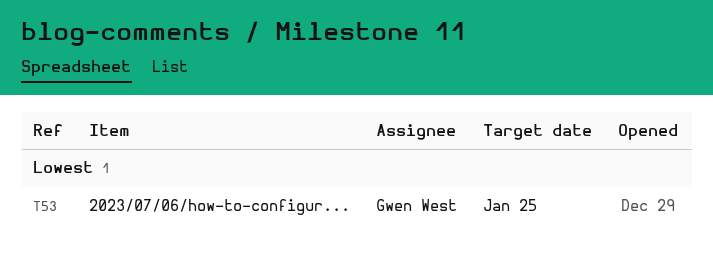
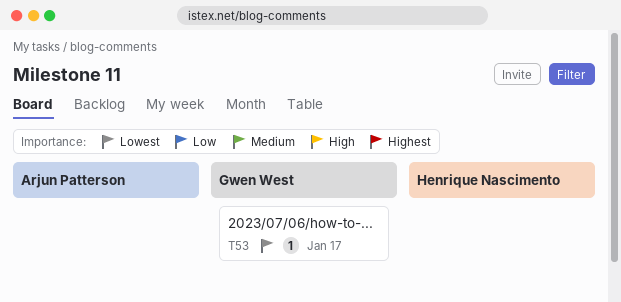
T53, due: Jan 25 -> Jan 17

